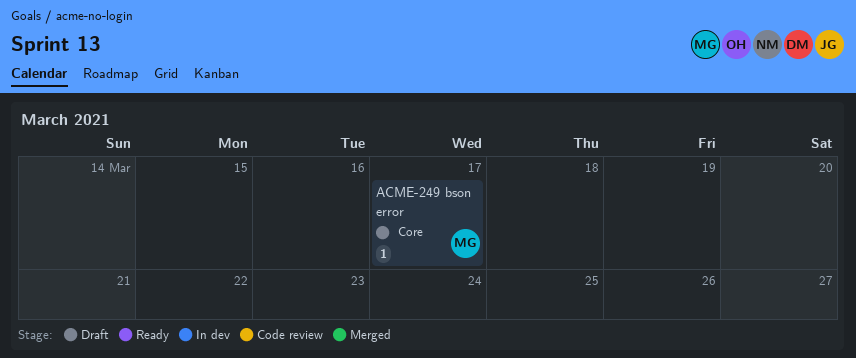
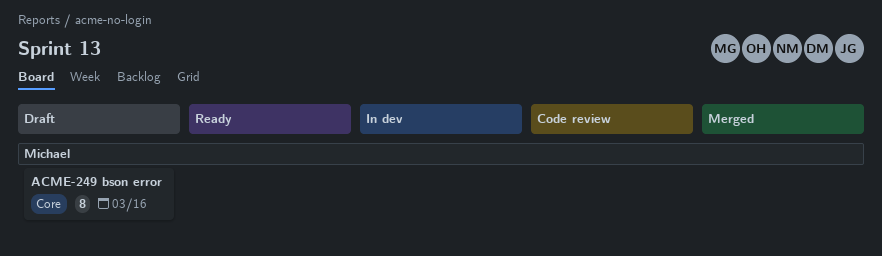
ACME-249, estimate: 1 -> 8
ACME-249, due: Mar 17 -> Mar 16

